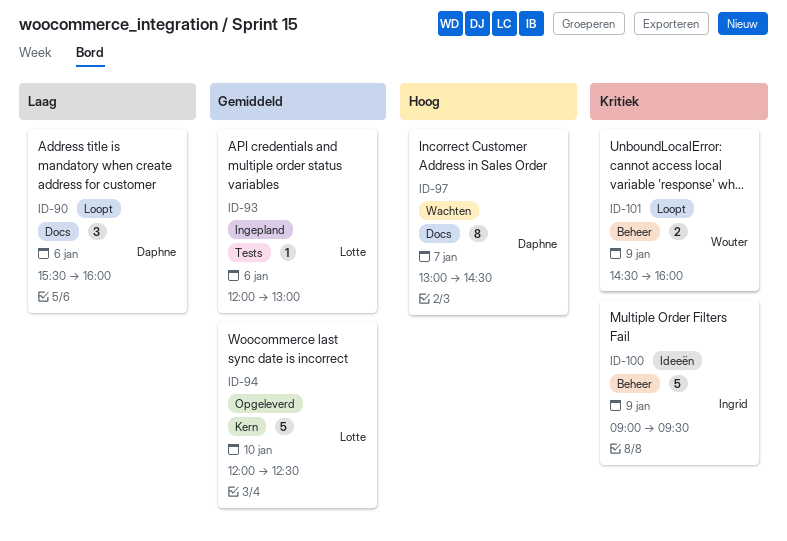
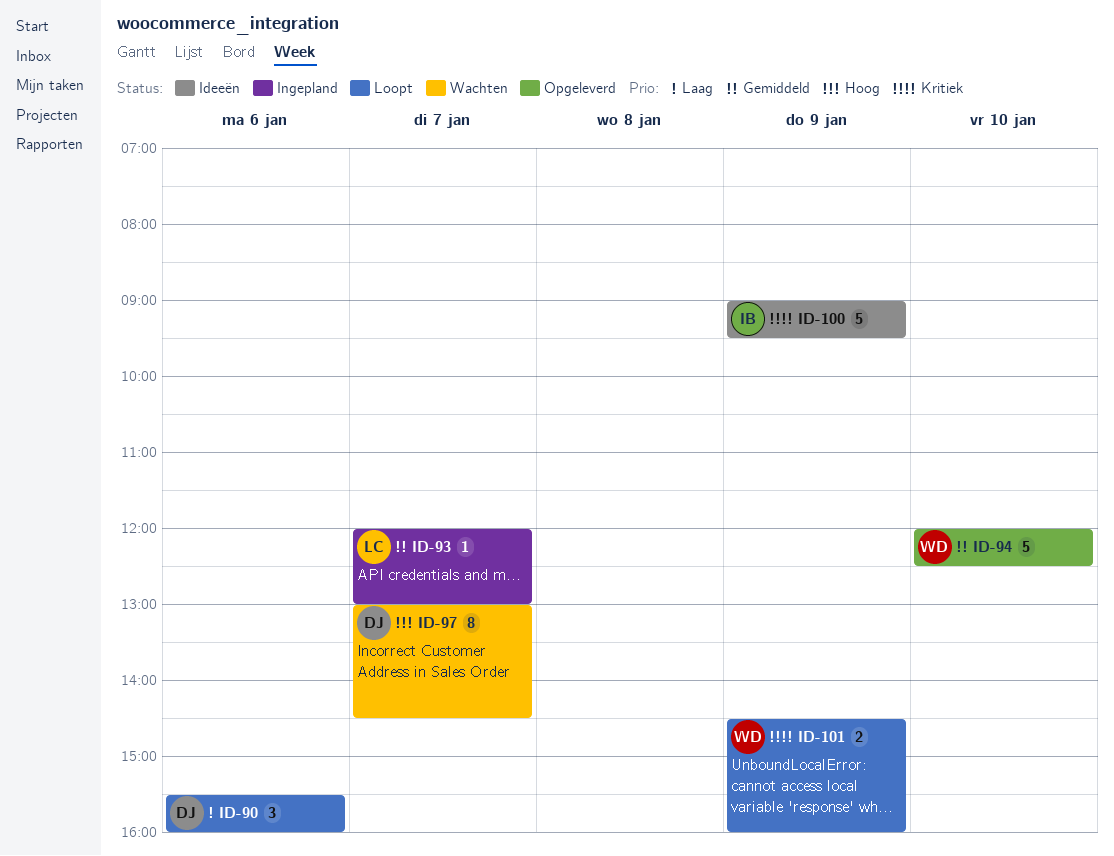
ID-93, day: Jan 6 -> Jan 7
ID-94, owner: Lotte -> Wouter

